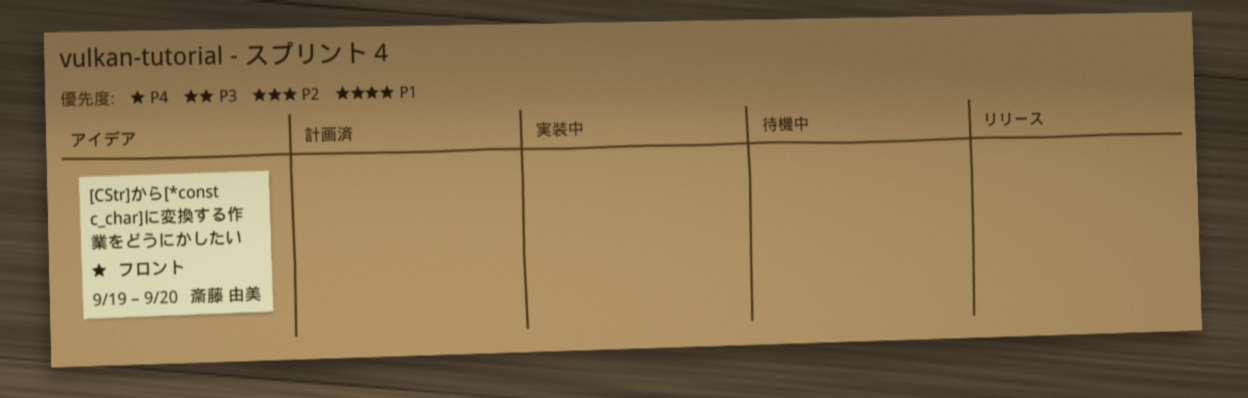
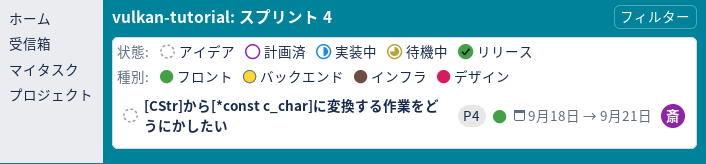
[CStr]から[*const c_char]に変換する作業をどうにかしたい, start: Sep 19 -> Sep 18
[CStr]から[*const c_char]に変換する作業をどうにかしたい, due: Sep 20 -> Sep 21

